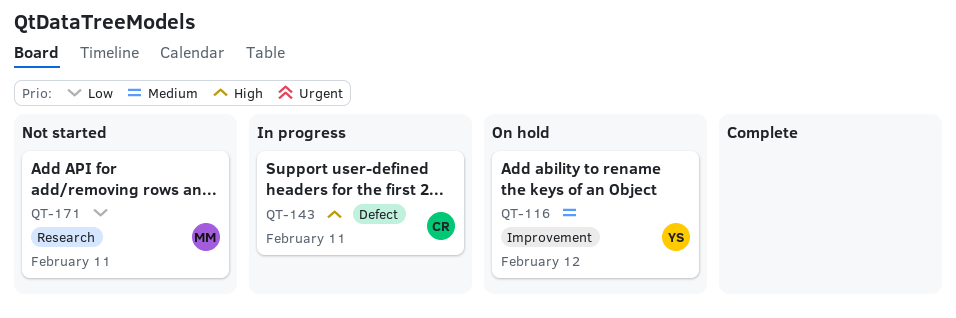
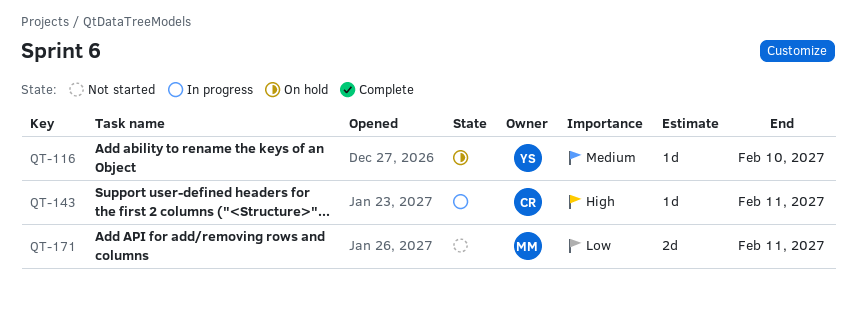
QT-116, due: Feb 12 -> Feb 10

